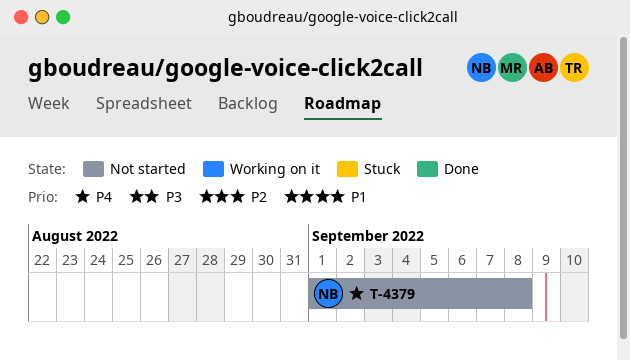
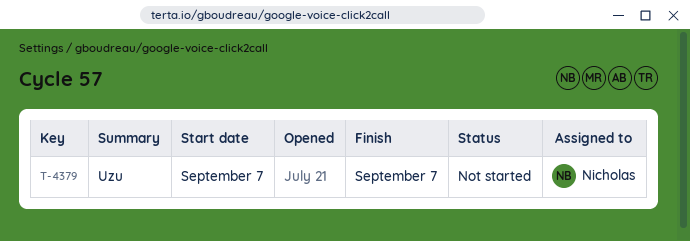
T-4379, start: Sep 1 -> Sep 7
T-4379, due: Sep 8 -> Sep 7

